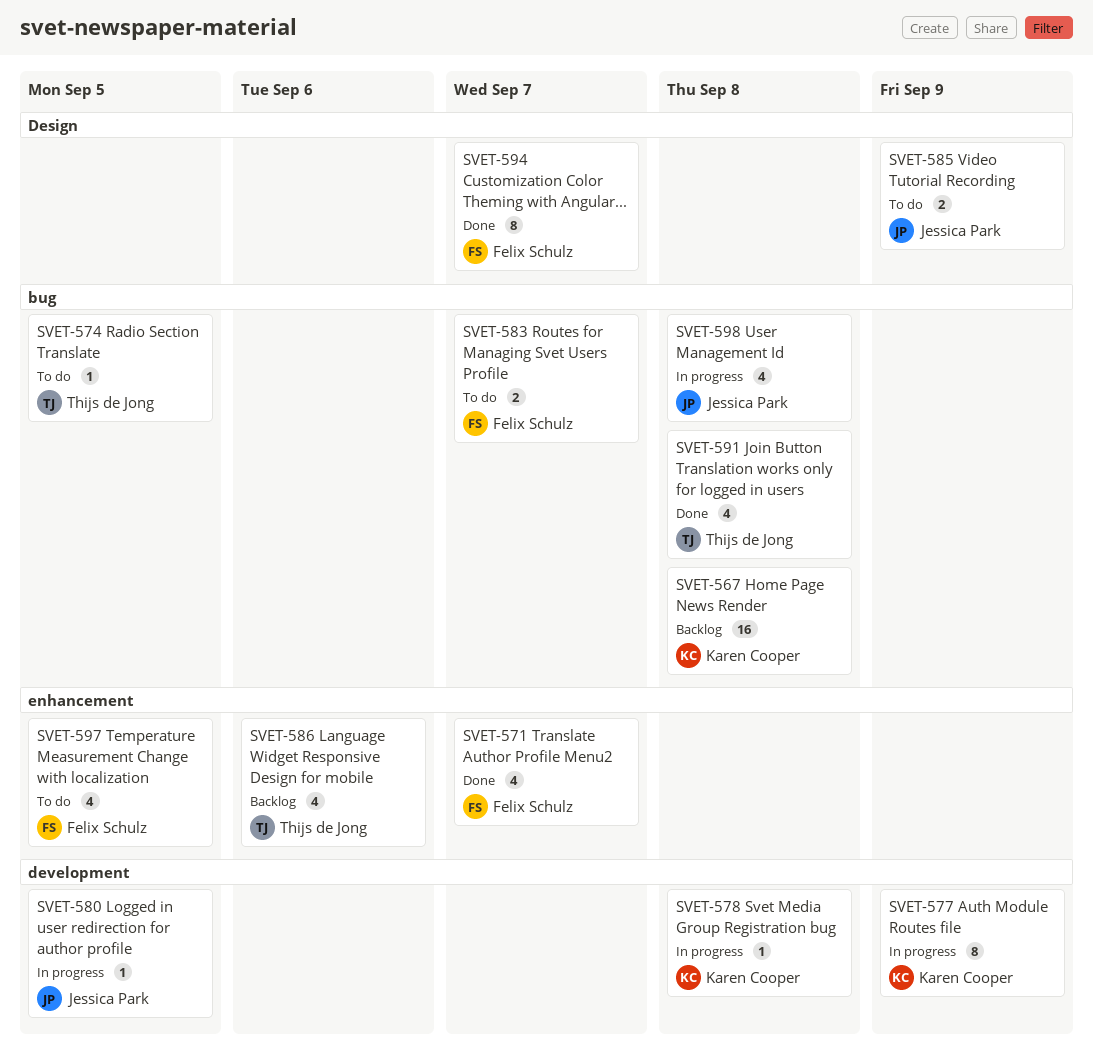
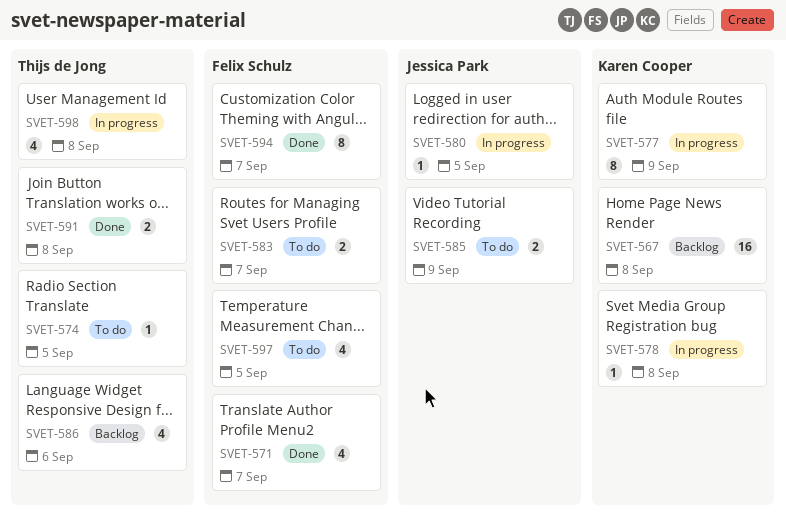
SVET-591, estimate: 4 -> 2
SVET-598, owner: Jessica Park -> Thijs de Jong

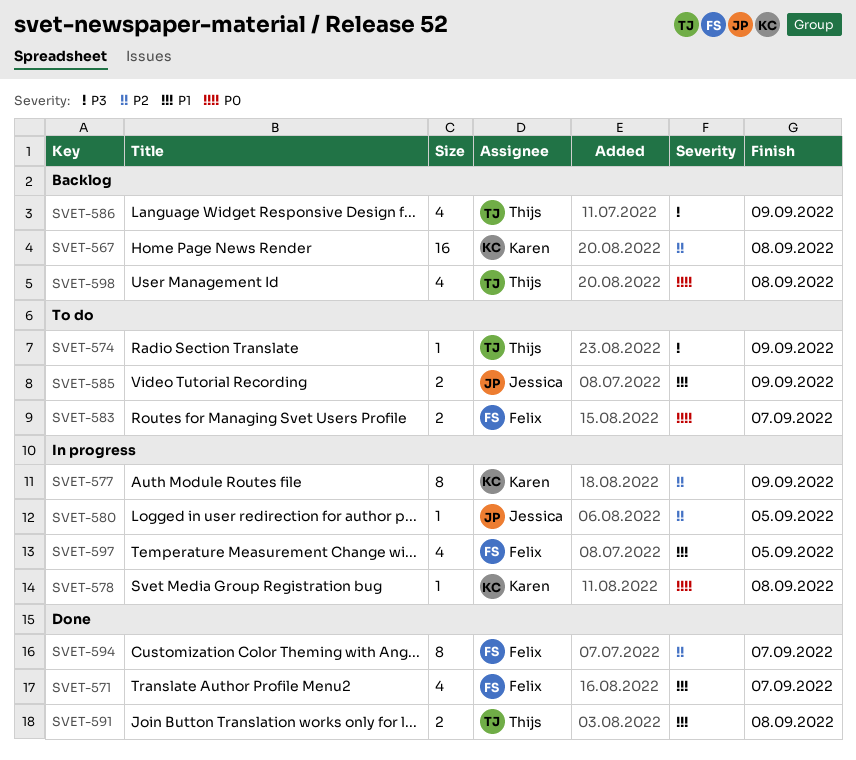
SVET-574, due: Sep 5 -> Sep 9
SVET-586, due: Sep 6 -> Sep 9
SVET-597, status: To do -> In progress
SVET-598, status: In progress -> Backlog

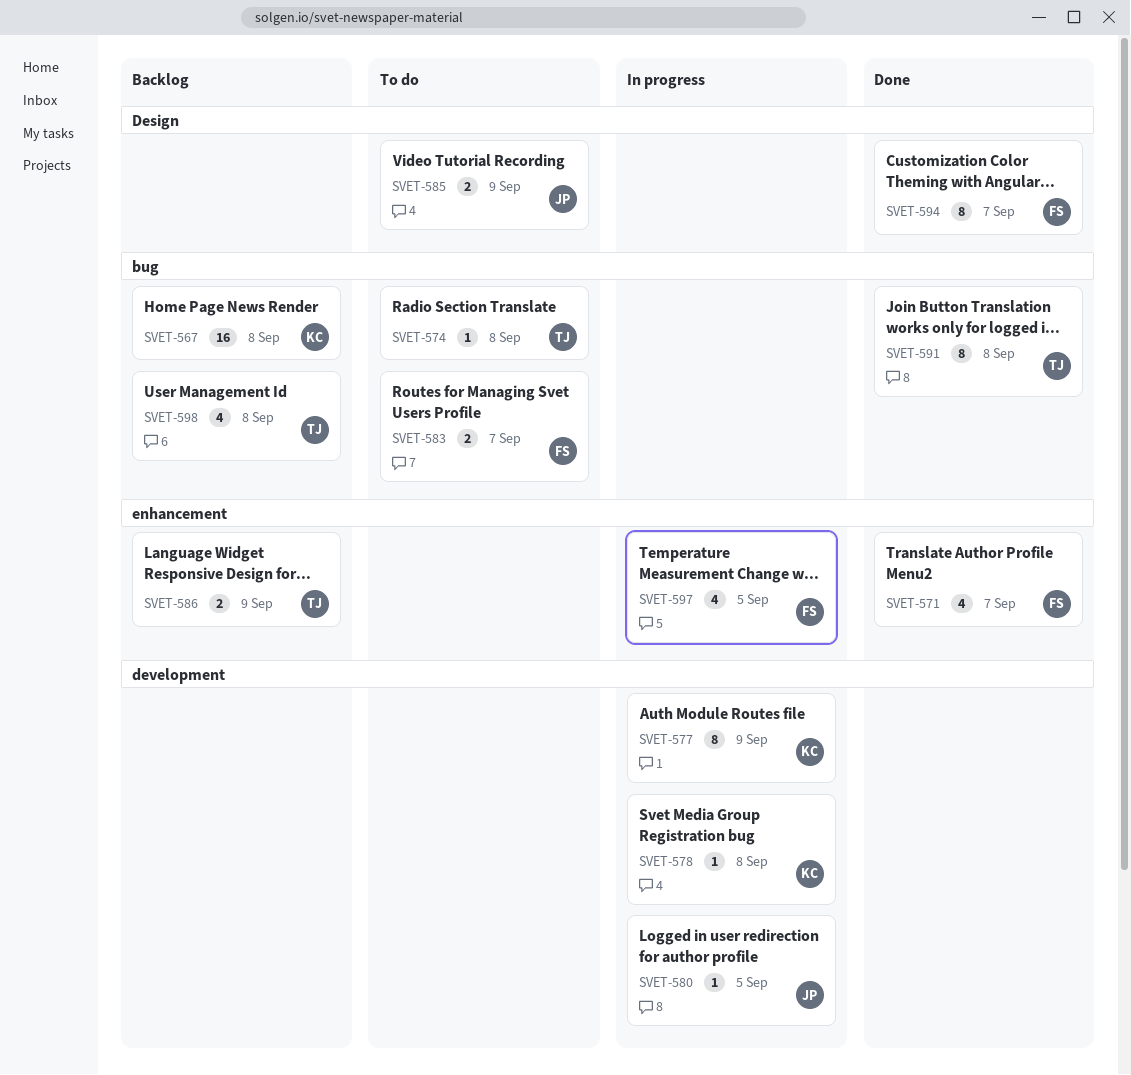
SVET-574, due: Sep 9 -> Sep 8
SVET-586, estimate: 4 -> 2
SVET-591, estimate: 2 -> 8

